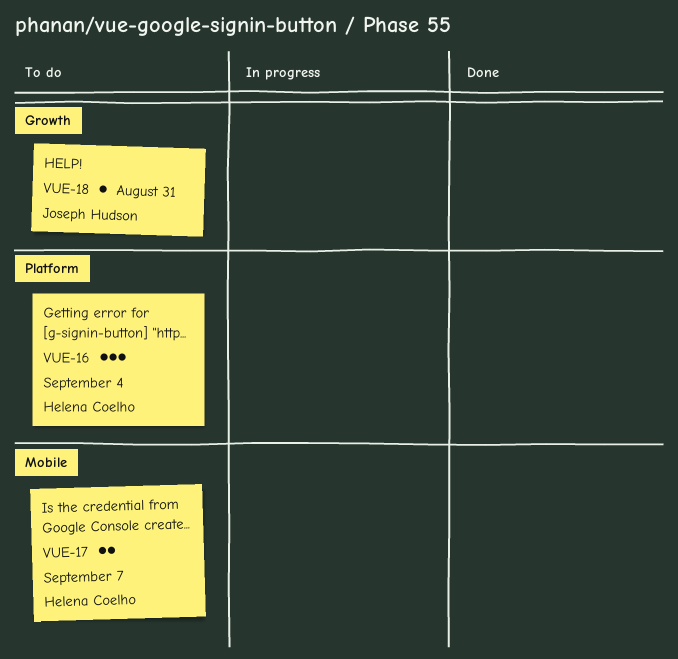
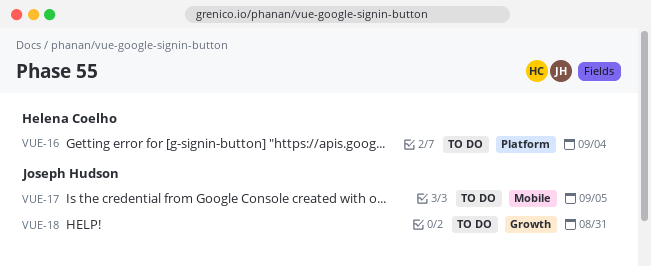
VUE-17, owner: Helena Coelho -> Joseph Hudson
VUE-17, due: Sep 7 -> Sep 5

